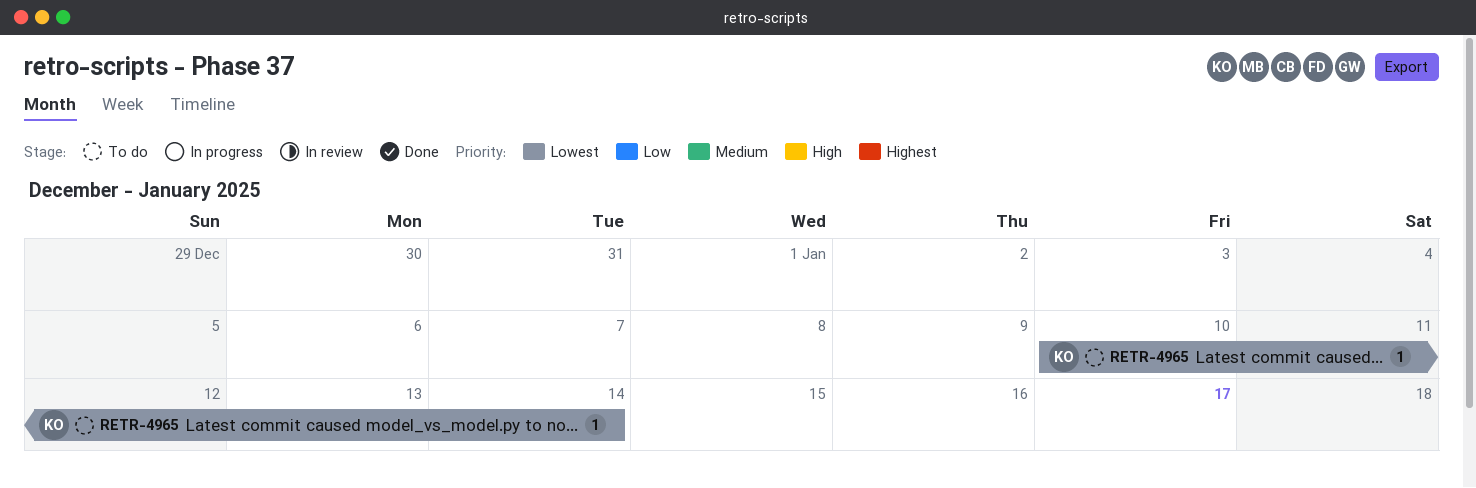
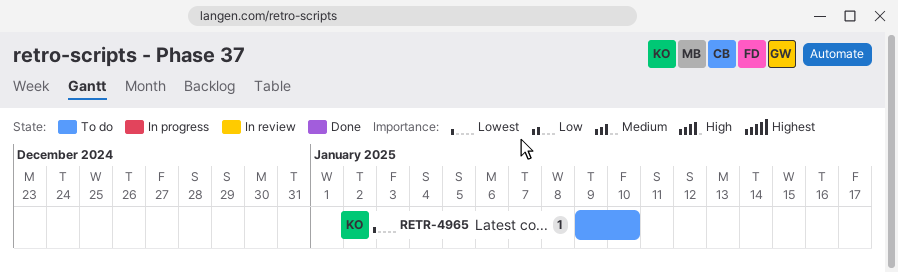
RETR-4965, start: Jan 10 -> Jan 9
RETR-4965, due: Jan 14 -> Jan 10

